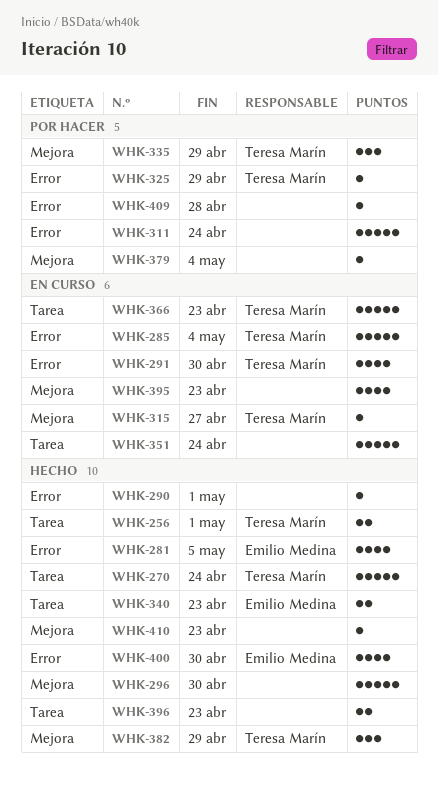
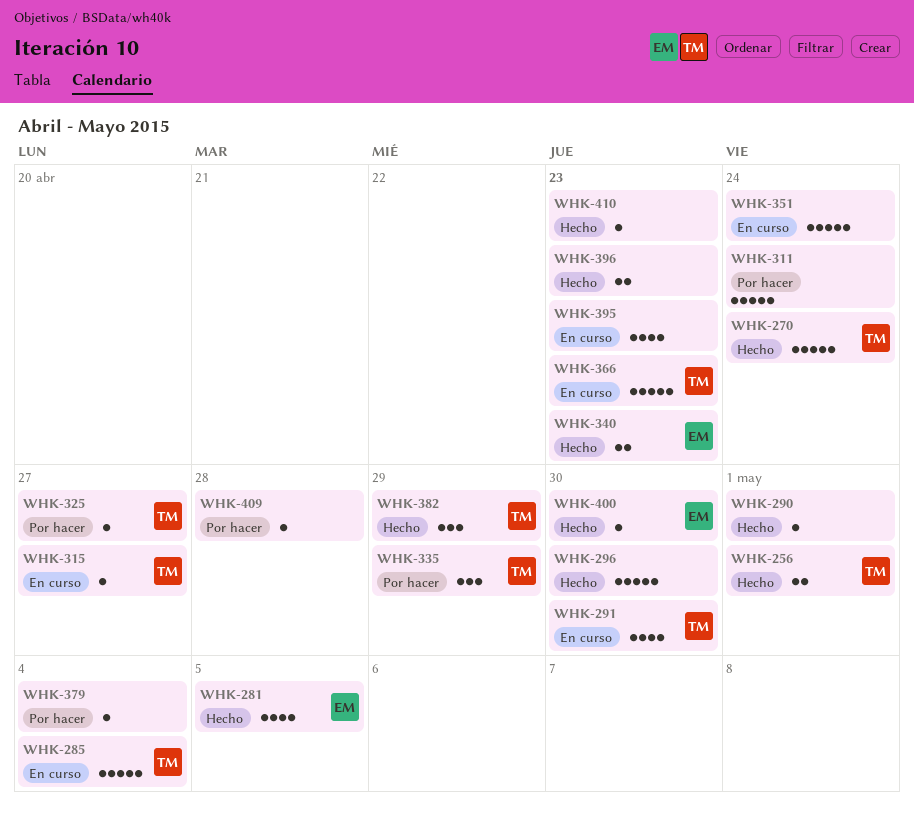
WHK-325, due: Apr 29 -> Apr 27
WHK-400, estimate: 4 -> 1

